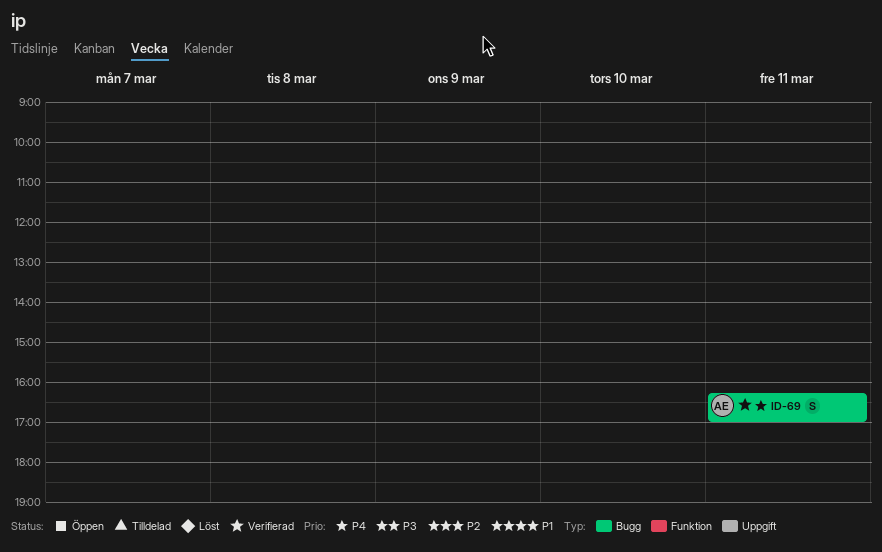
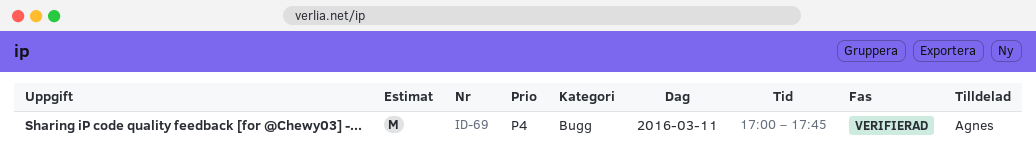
ID-69, estimate: S -> M
ID-69, begins: 16:15 -> 17:00
ID-69, ends: 17:00 -> 17:45

